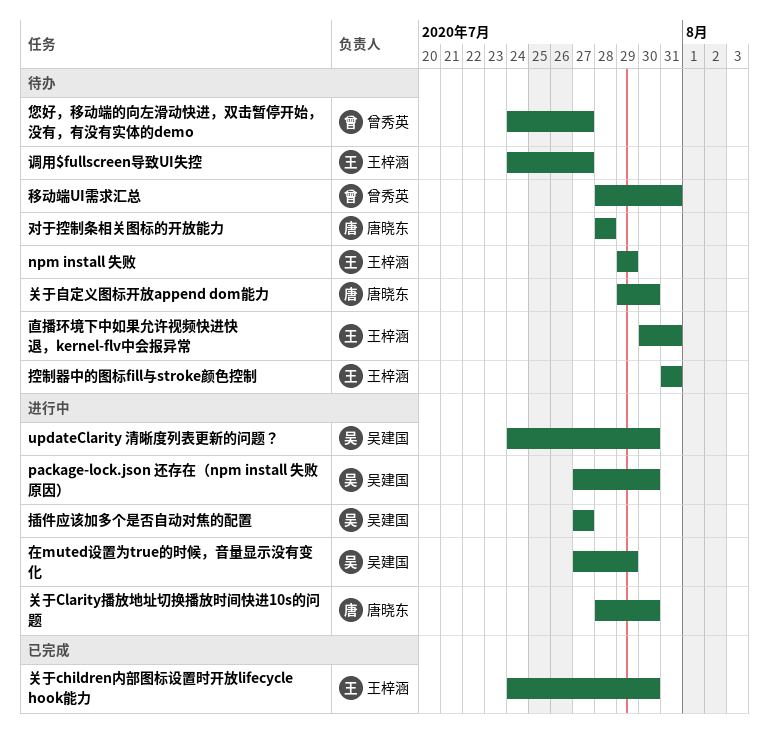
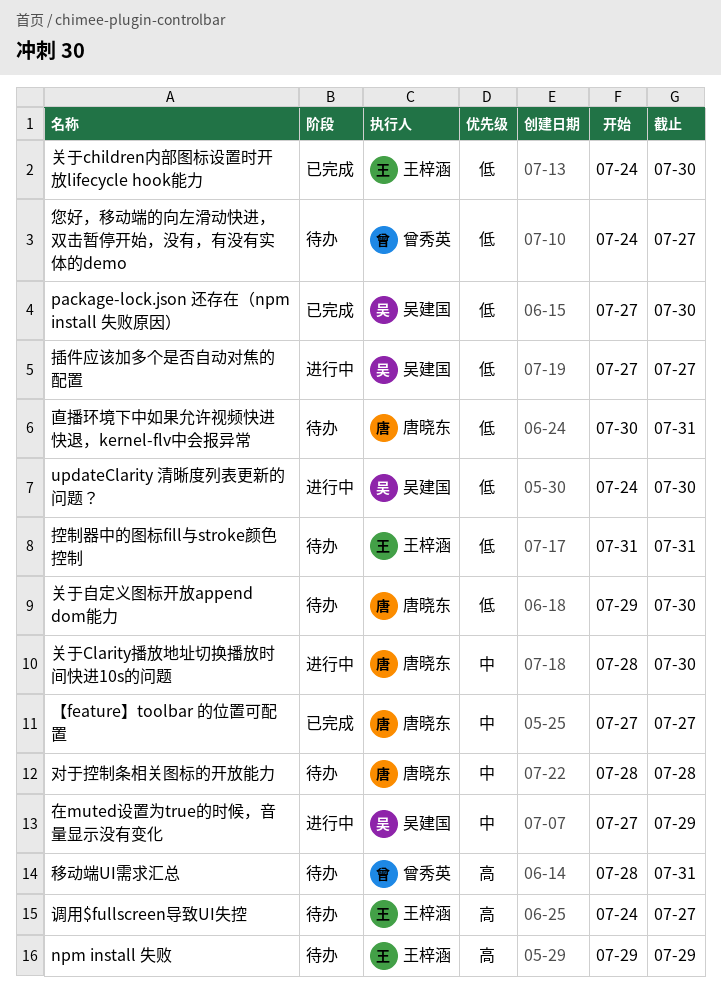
package-lock.json 还存在（npm install 失败原因）, status: 进行中 -> 已完成
【feature】toolbar 的位置可配置: none -> present
直播环境下中如果允许视频快进快退，kernel-flv中会报异常, owner: 王梓涵 -> 唐晓东

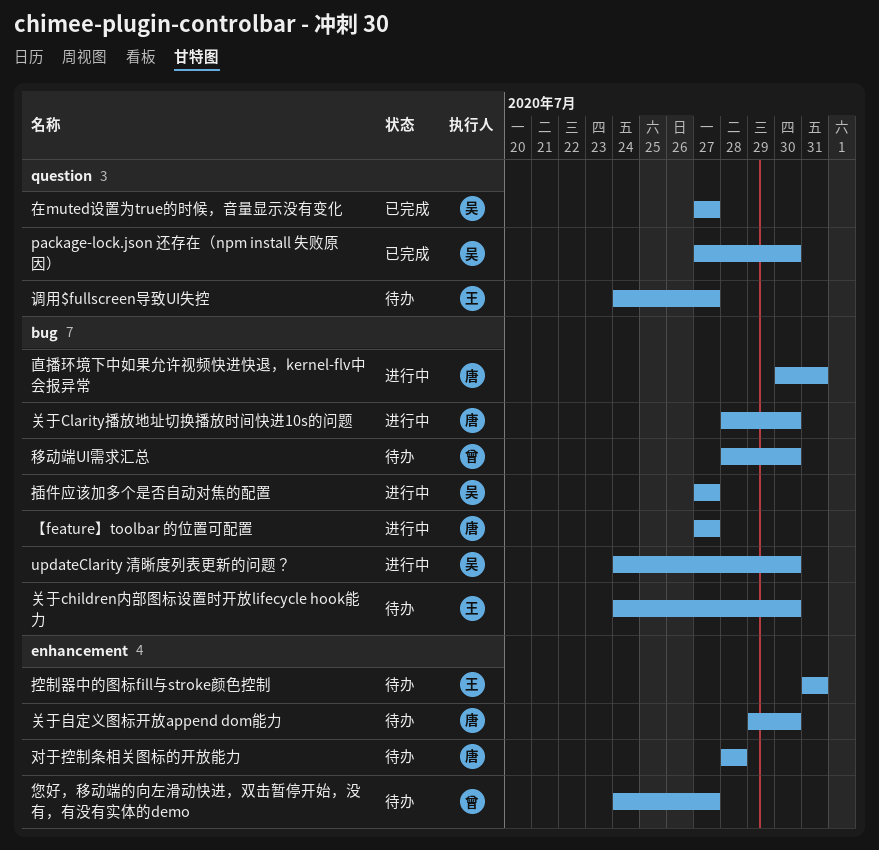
npm install 失败: present -> none
【feature】toolbar 的位置可配置, status: 已完成 -> 进行中
关于children内部图标设置时开放lifecycle hook能力, status: 已完成 -> 待办
在muted设置为true的时候，音量显示没有变化, status: 进行中 -> 已完成
在muted设置为true的时候，音量显示没有变化, due: Jul 29 -> Jul 27
直播环境下中如果允许视频快进快退，kernel-flv中会报异常, status: 待办 -> 进行中
移动端UI需求汇总, due: Jul 31 -> Jul 30

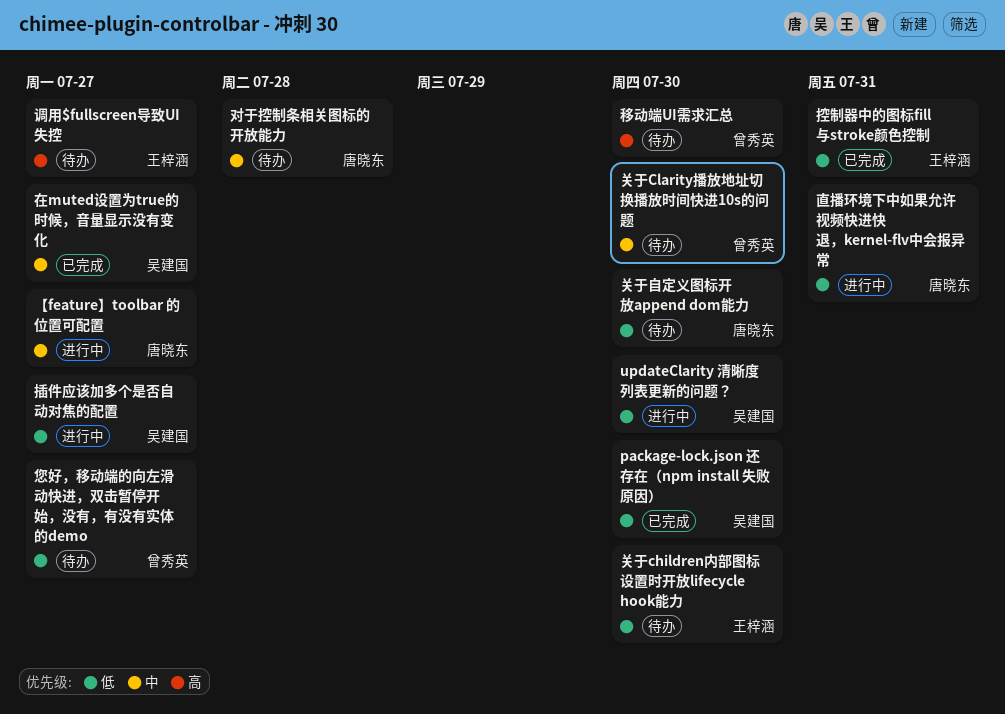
关于Clarity播放地址切换播放时间快进10s的问题, status: 进行中 -> 待办
关于Clarity播放地址切换播放时间快进10s的问题, owner: 唐晓东 -> 曾秀英
控制器中的图标fill与stroke颜色控制, status: 待办 -> 已完成

